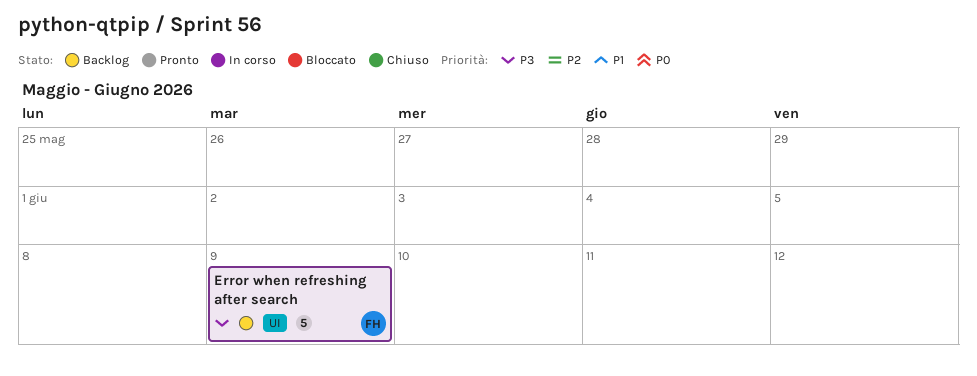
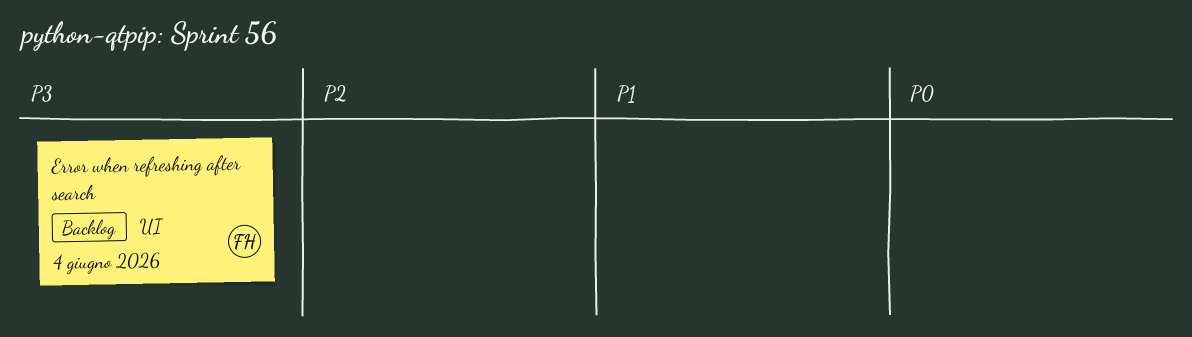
Error when refreshing after search, due: Jun 9 -> Jun 4

